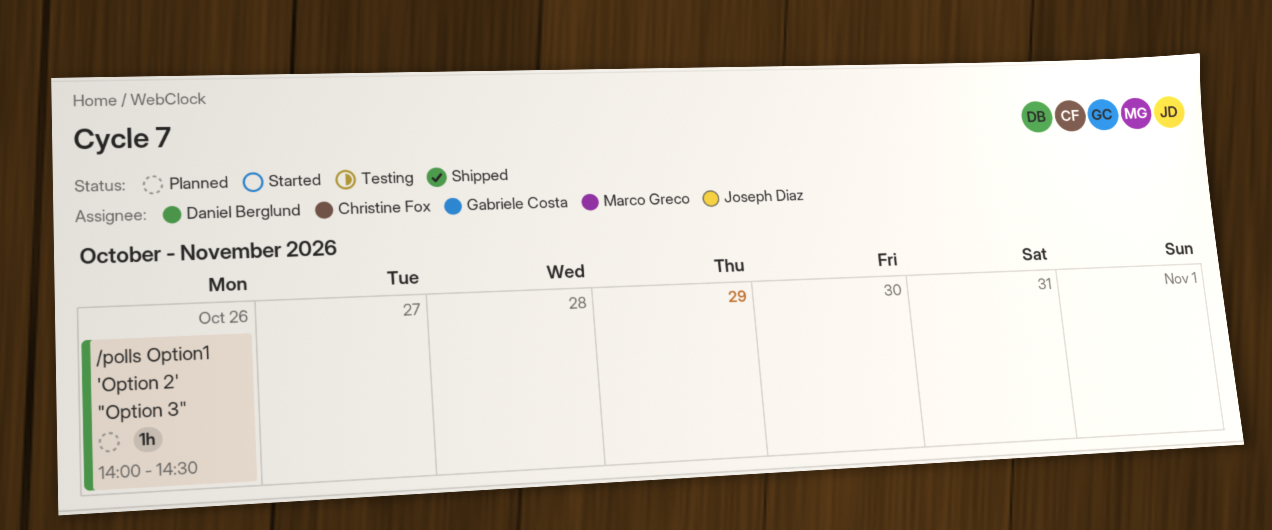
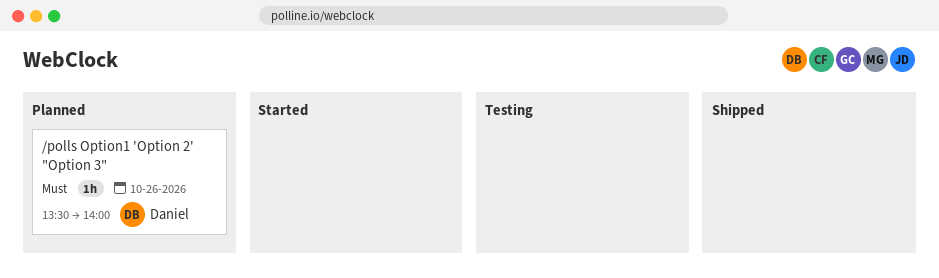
/polls Option1 'Option 2' "Option 3", begins: 14:00 -> 13:30
/polls Option1 'Option 2' "Option 3", ends: 14:30 -> 14:00

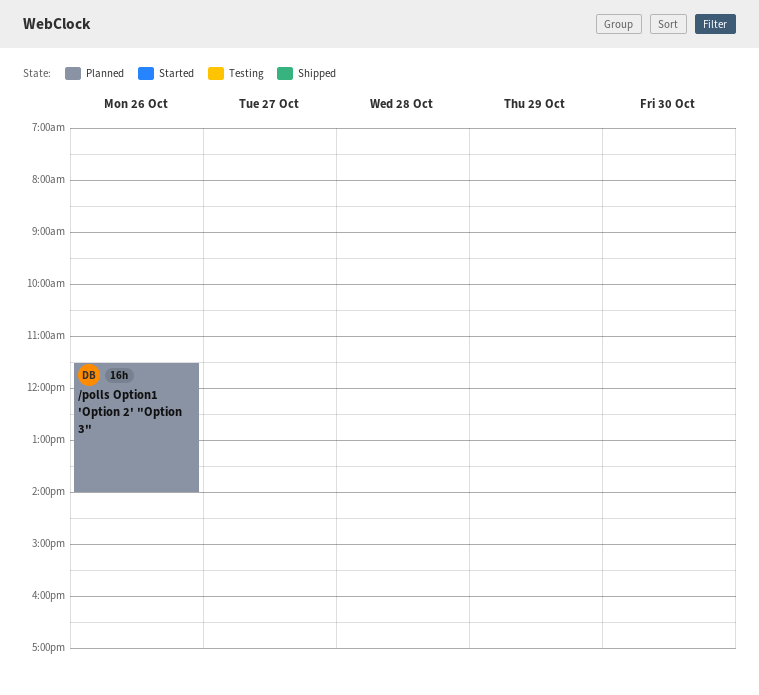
/polls Option1 'Option 2' "Option 3", estimate: 1h -> 16h
/polls Option1 'Option 2' "Option 3", begins: 13:30 -> 11:30

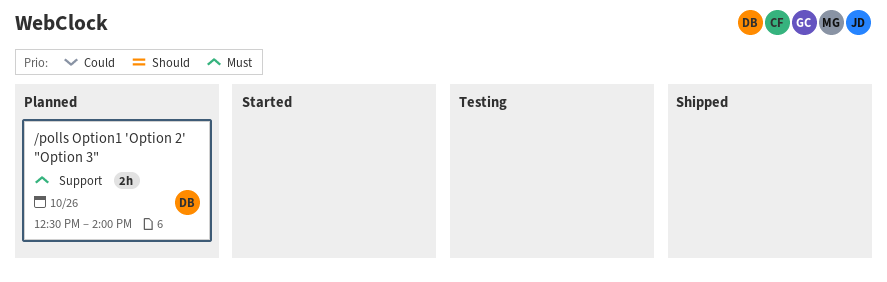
/polls Option1 'Option 2' "Option 3", estimate: 16h -> 2h
/polls Option1 'Option 2' "Option 3", begins: 11:30 -> 12:30

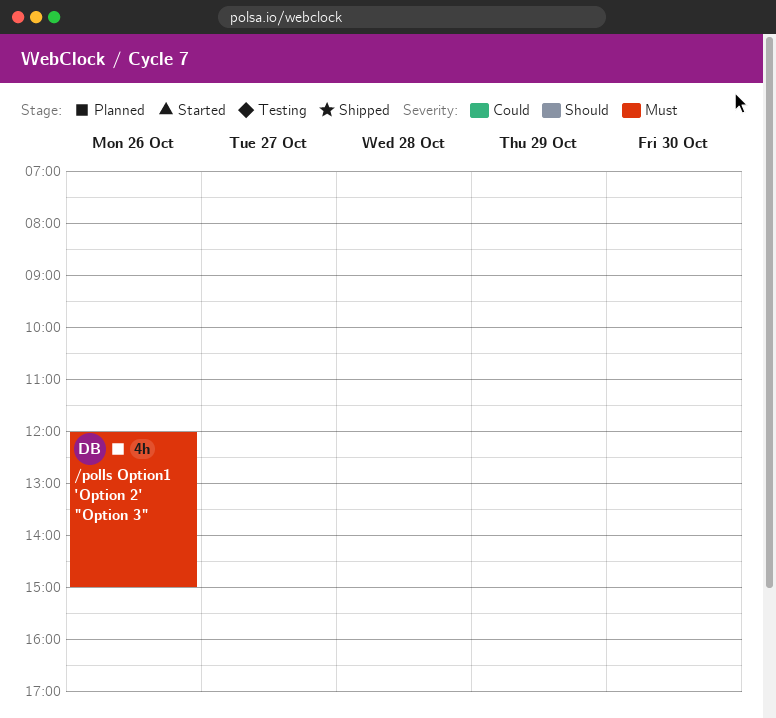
/polls Option1 'Option 2' "Option 3", estimate: 2h -> 4h
/polls Option1 'Option 2' "Option 3", begins: 12:30 -> 12:00
/polls Option1 'Option 2' "Option 3", ends: 14:00 -> 15:00

